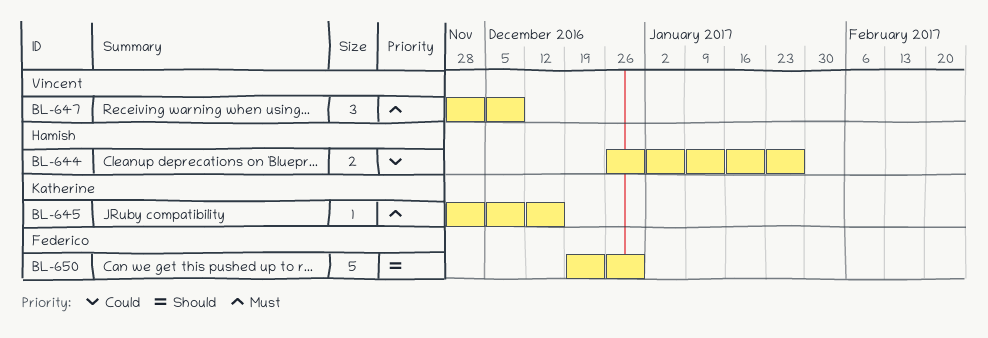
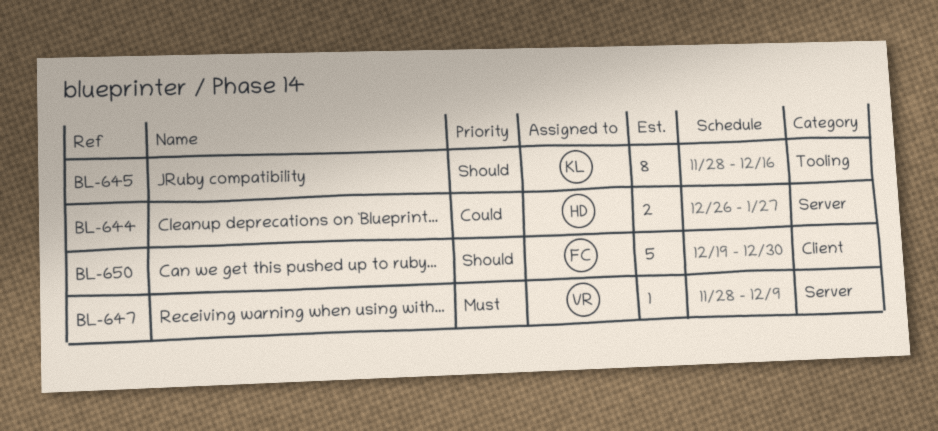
BL-645, priority: Must -> Should
BL-645, estimate: 1 -> 8
BL-647, estimate: 3 -> 1

